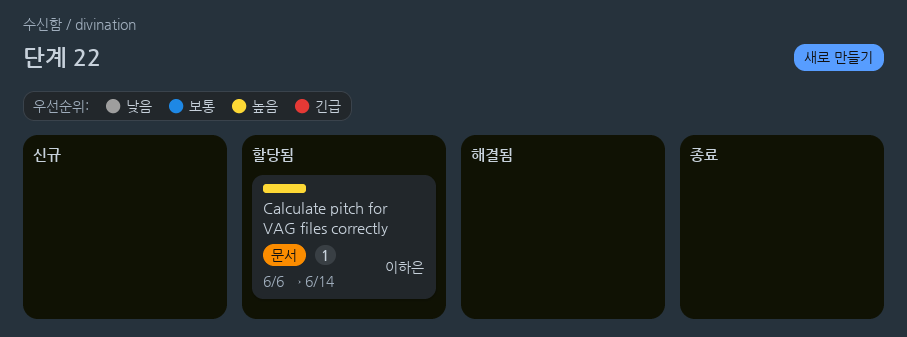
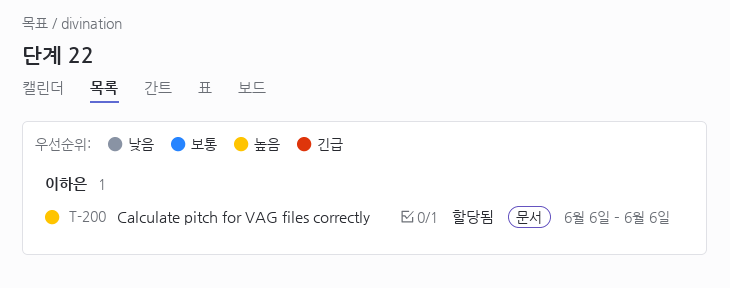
Calculate pitch for VAG files correctly, due: Jun 14 -> Jun 6

